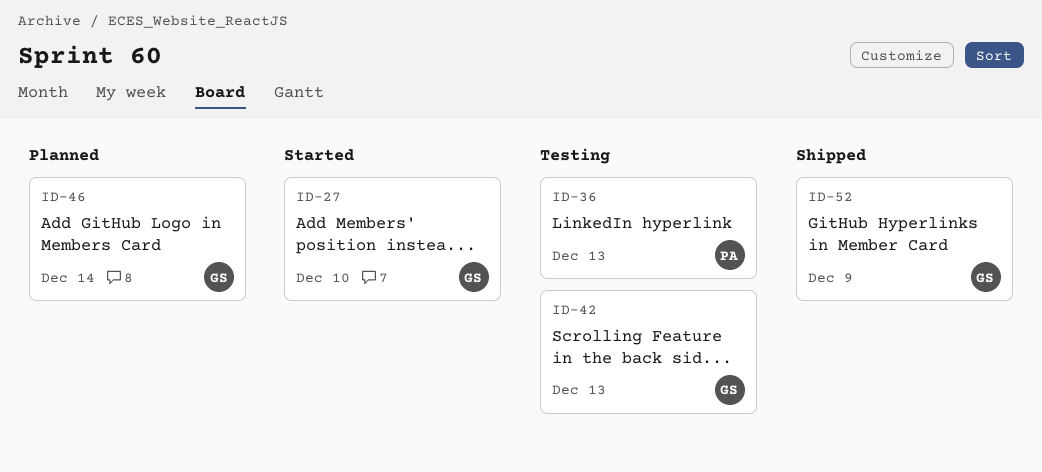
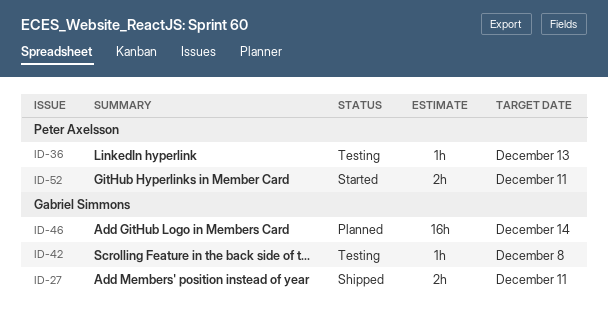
ID-27, status: Started -> Shipped
ID-27, due: Dec 10 -> Dec 11
ID-42, due: Dec 13 -> Dec 8
ID-52, status: Shipped -> Started
ID-52, owner: Gabriel Simmons -> Peter Axelsson
ID-52, due: Dec 9 -> Dec 11

